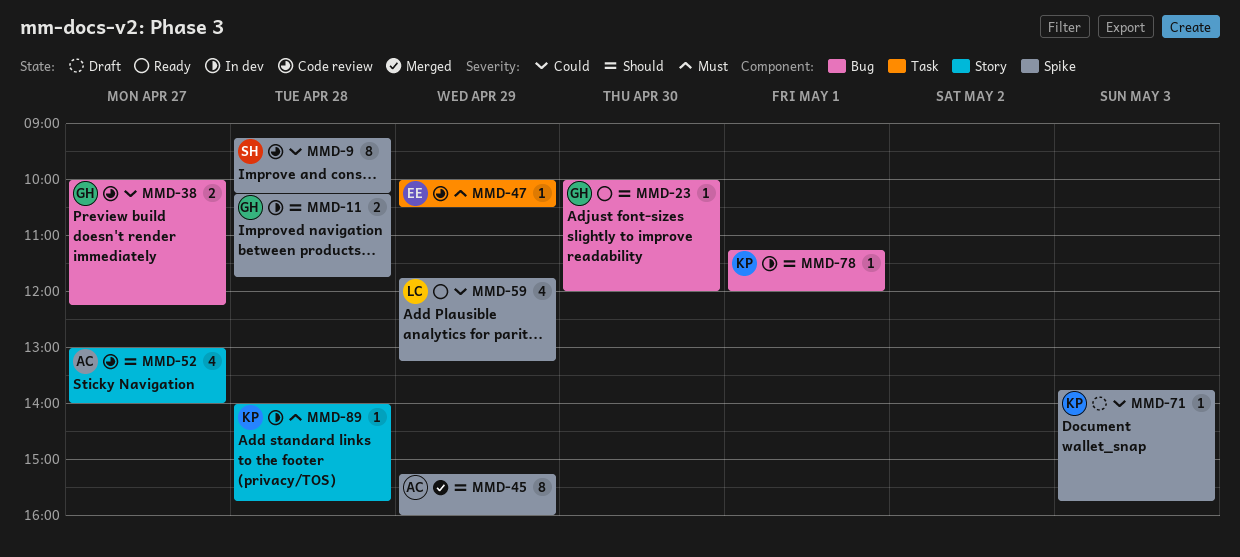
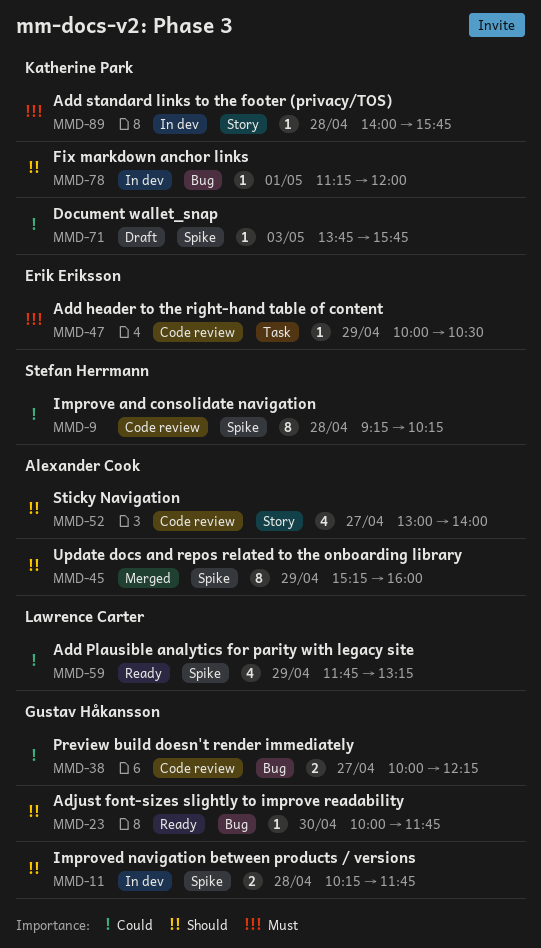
MMD-23, ends: 12:00 -> 11:45

